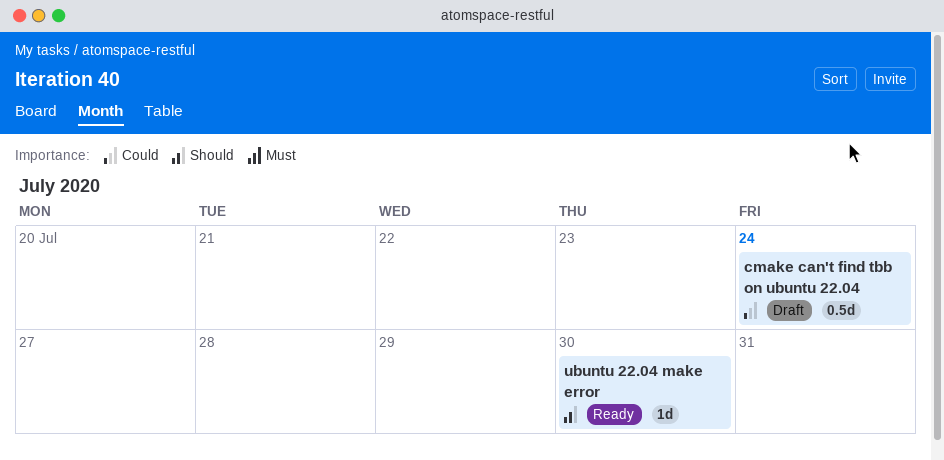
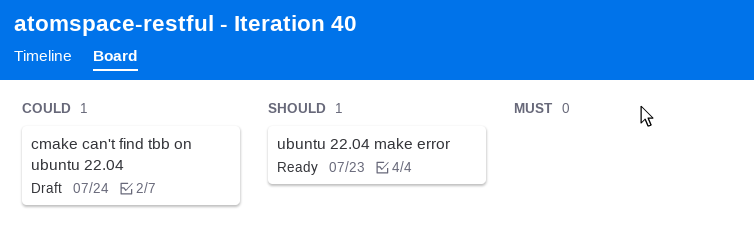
ubuntu 22.04 make error, due: Jul 30 -> Jul 23

